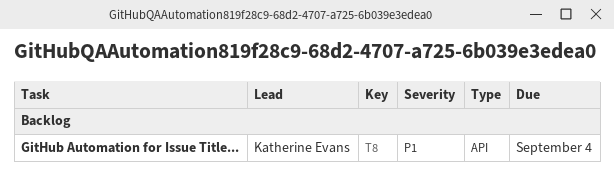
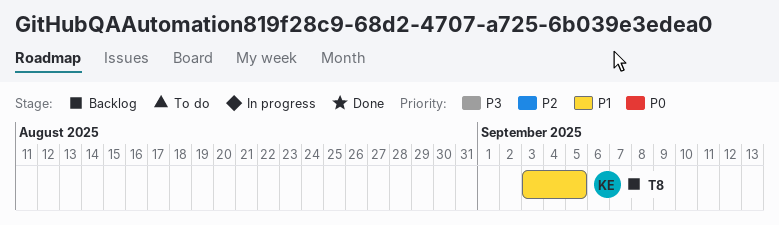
T8, due: Sep 4 -> Sep 5

